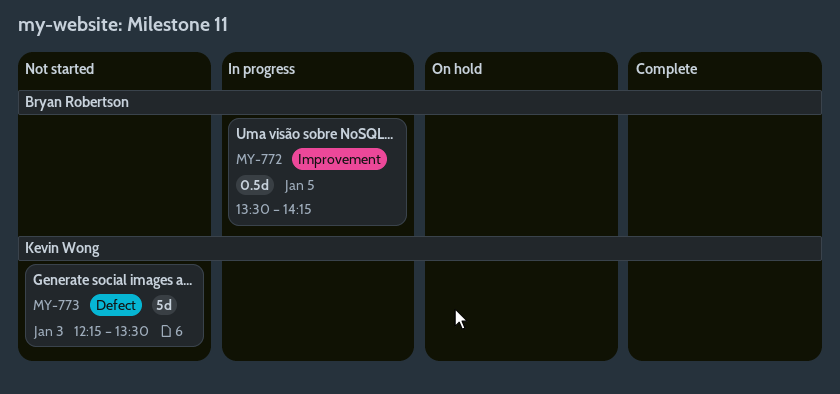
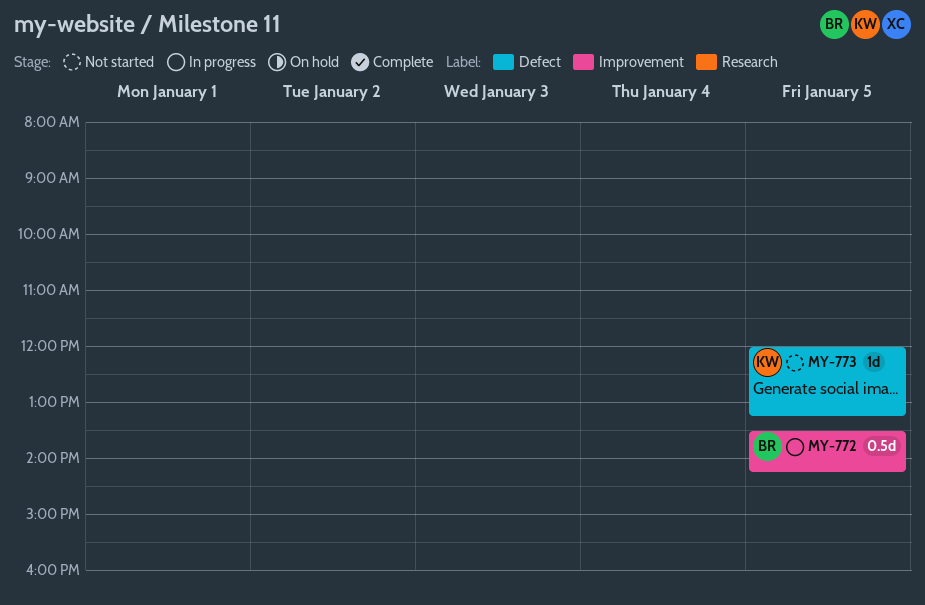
MY-773, estimate: 5d -> 1d
MY-773, day: Jan 3 -> Jan 5
MY-773, begins: 12:15 -> 12:00
MY-773, ends: 13:30 -> 13:15

